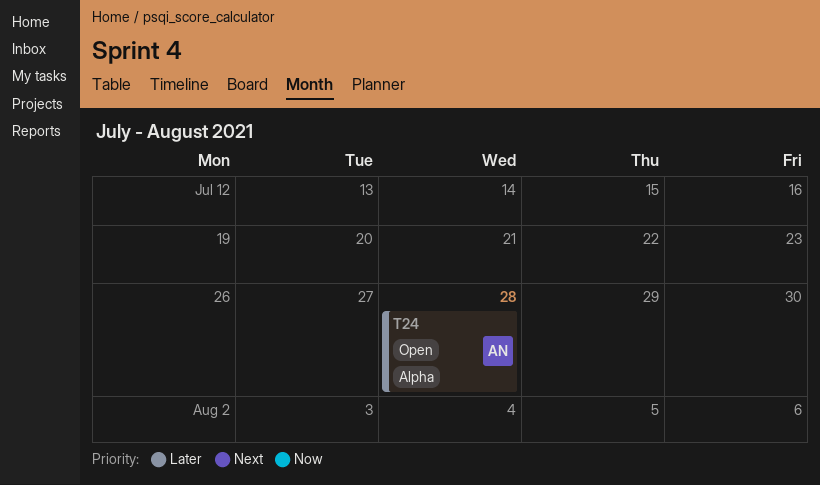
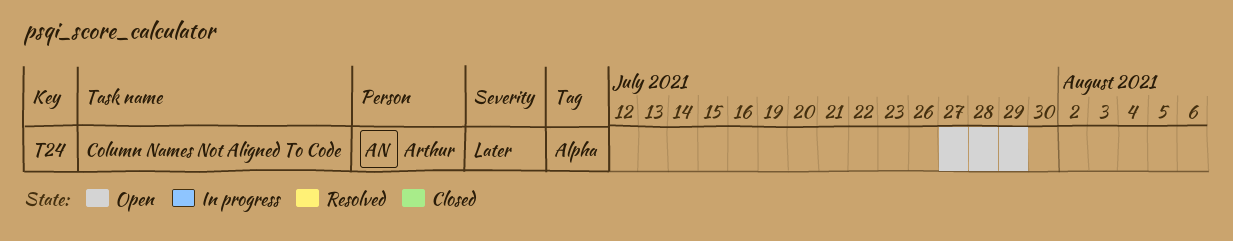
T24, due: Jul 28 -> Jul 29

